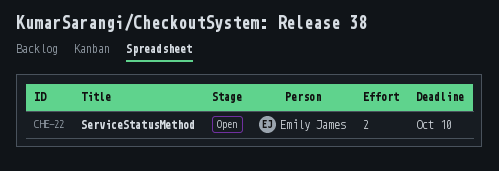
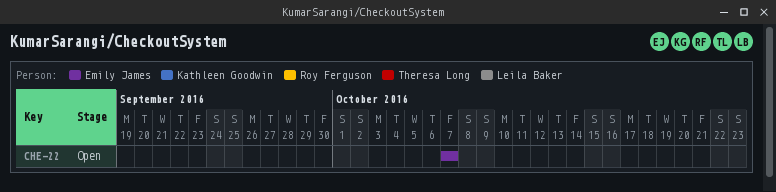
CHE-22, due: Oct 10 -> Oct 7

